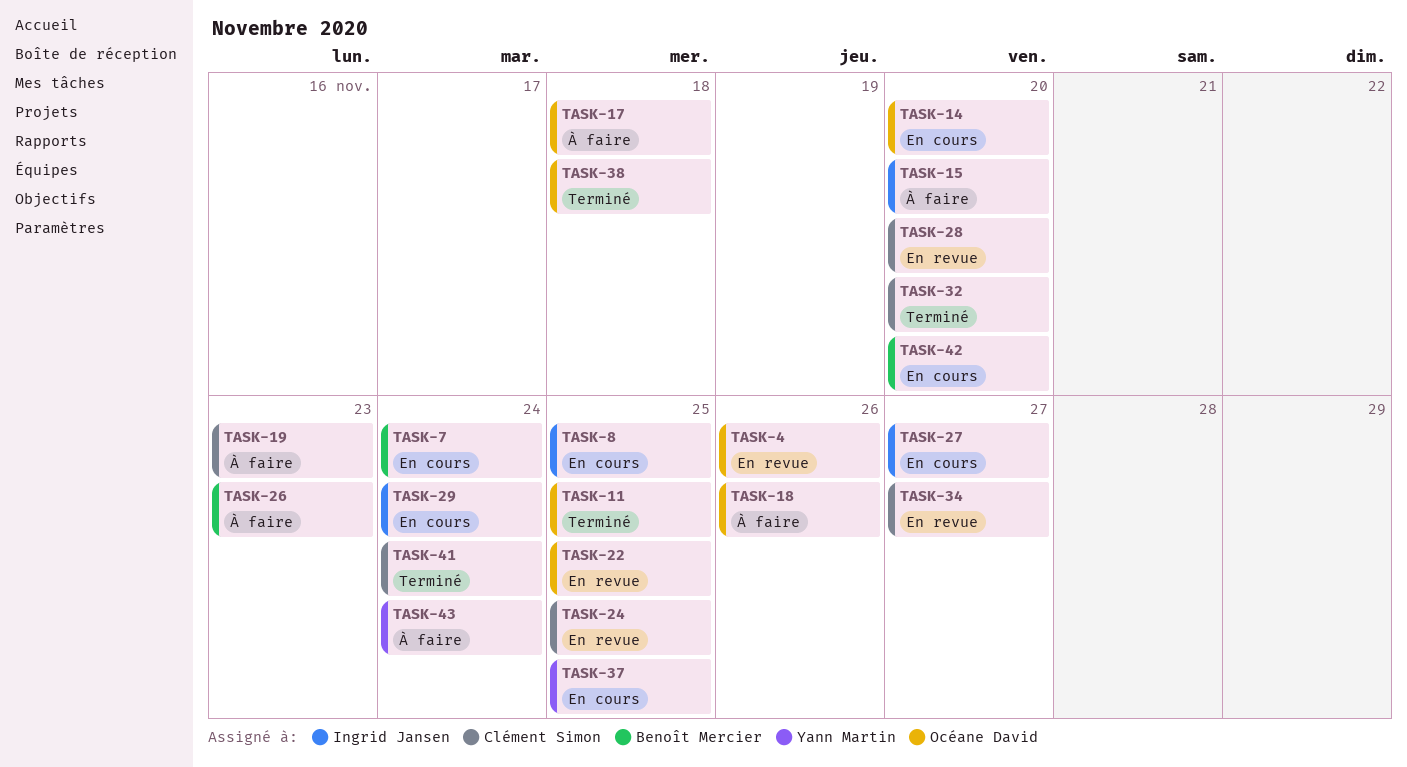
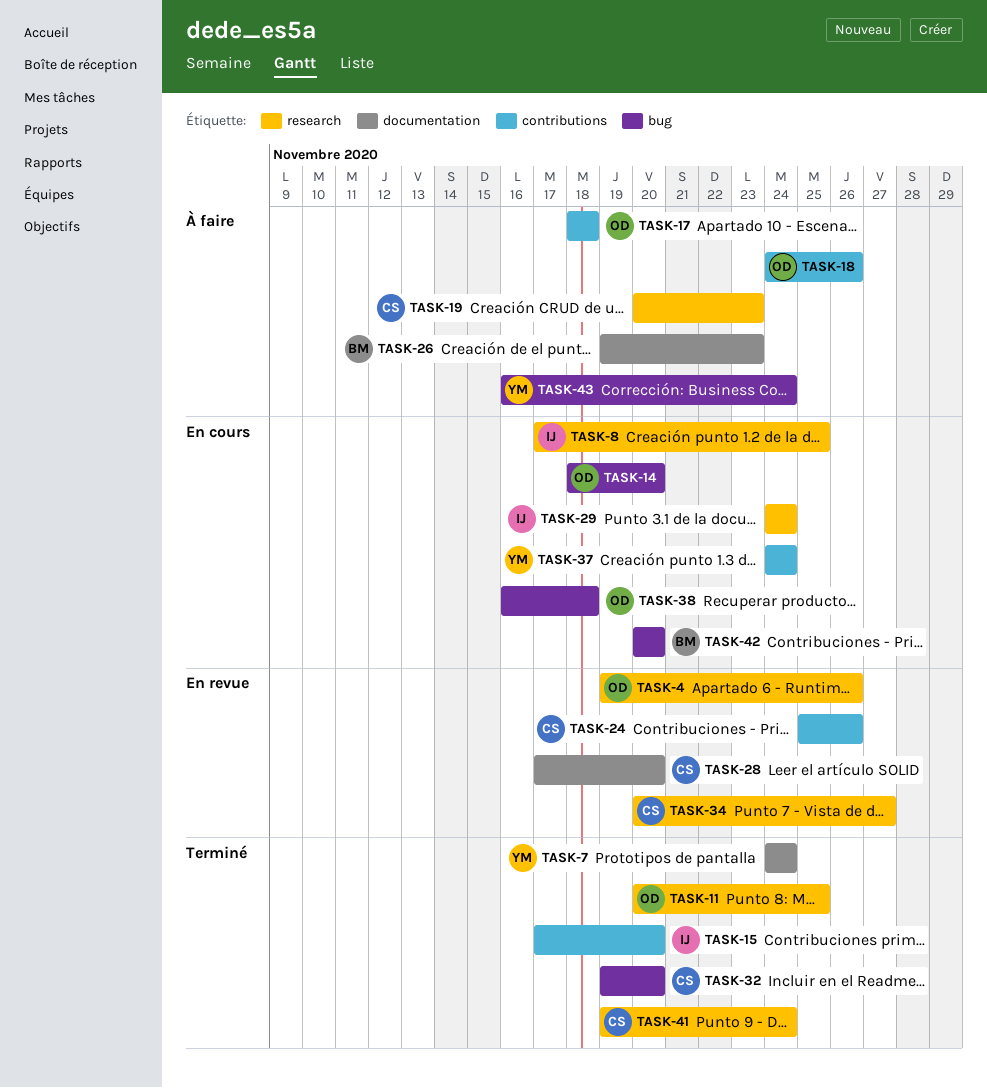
TASK-7, status: En cours -> Terminé
TASK-7, owner: Benoît Mercier -> Yann Martin
TASK-15, status: À faire -> Terminé
TASK-22: present -> none
TASK-24, due: Nov 25 -> Nov 26
TASK-27: present -> none
TASK-37, due: Nov 25 -> Nov 24
TASK-38, status: Terminé -> En cours

